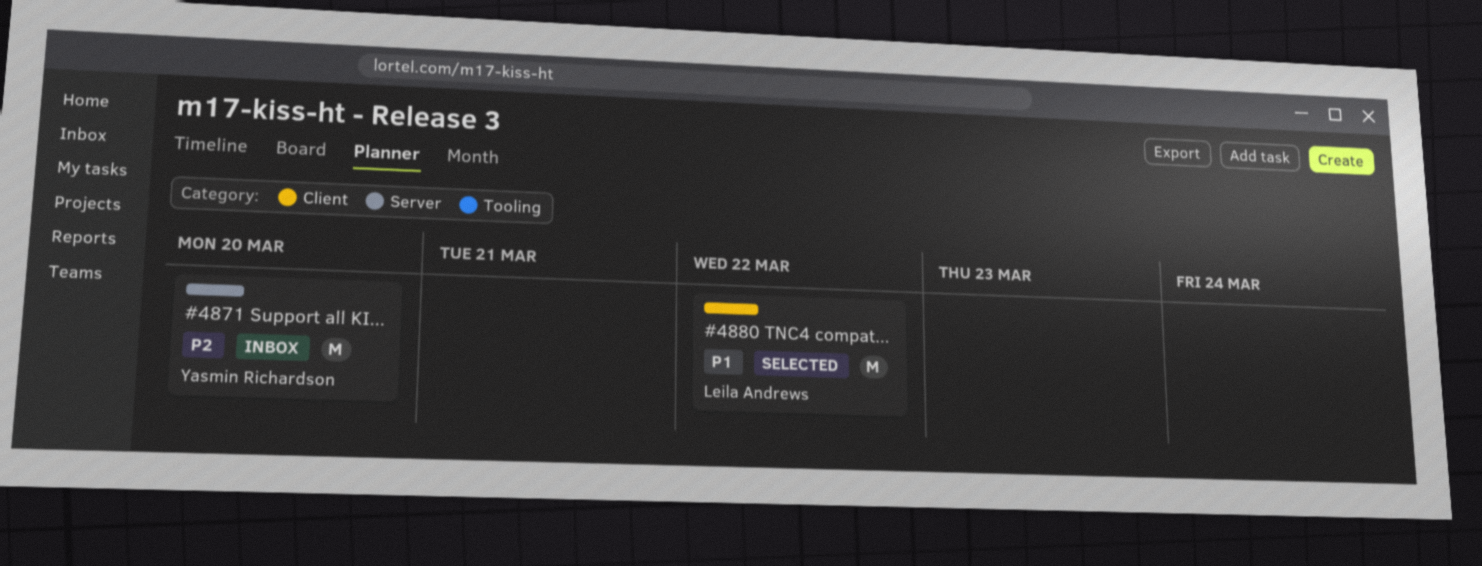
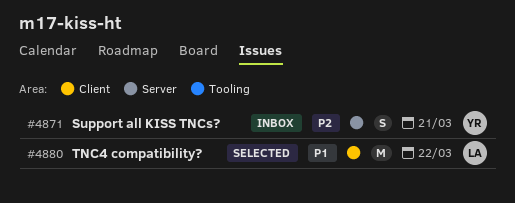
#4871, estimate: M -> S
#4871, due: Mar 20 -> Mar 21

